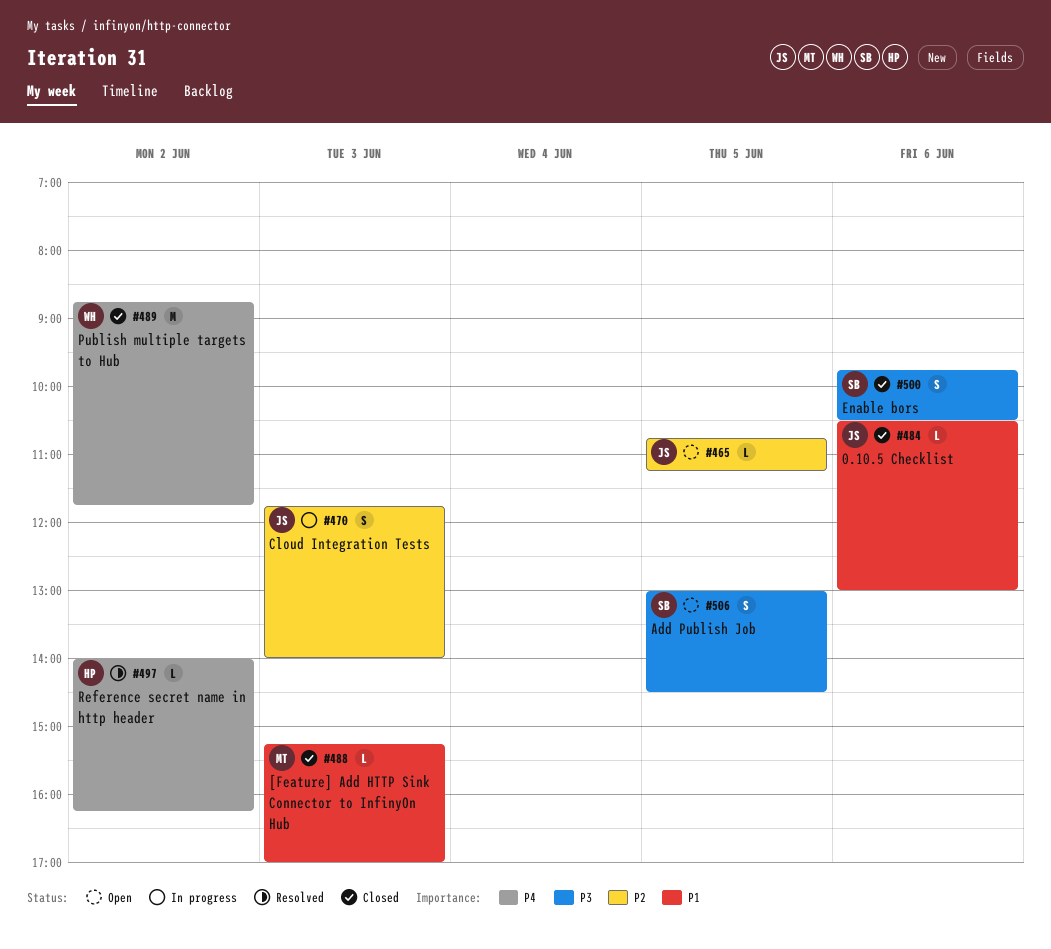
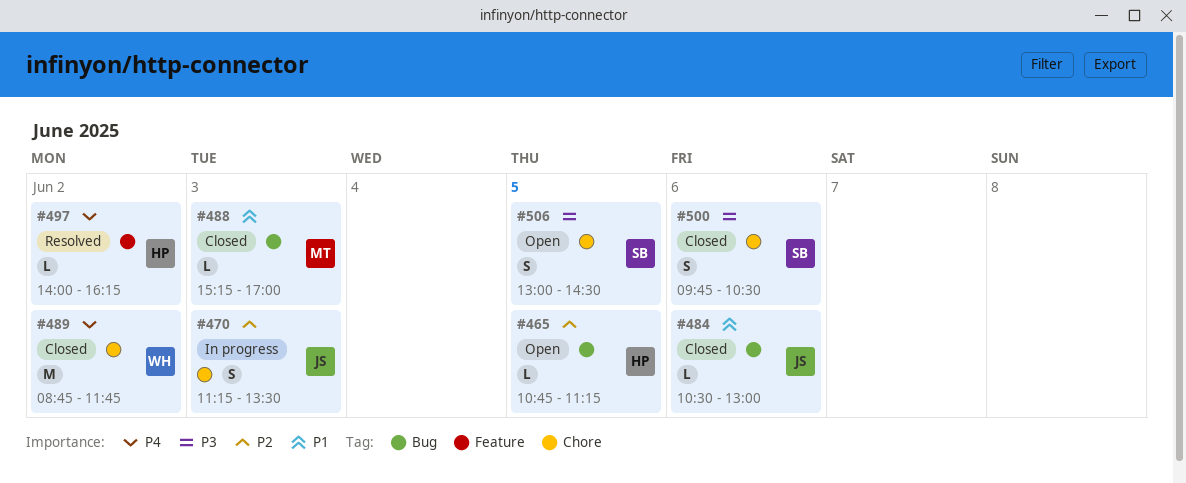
#465, owner: JS -> HP
#470, begins: 11:45 -> 11:15
#470, ends: 14:00 -> 13:30

